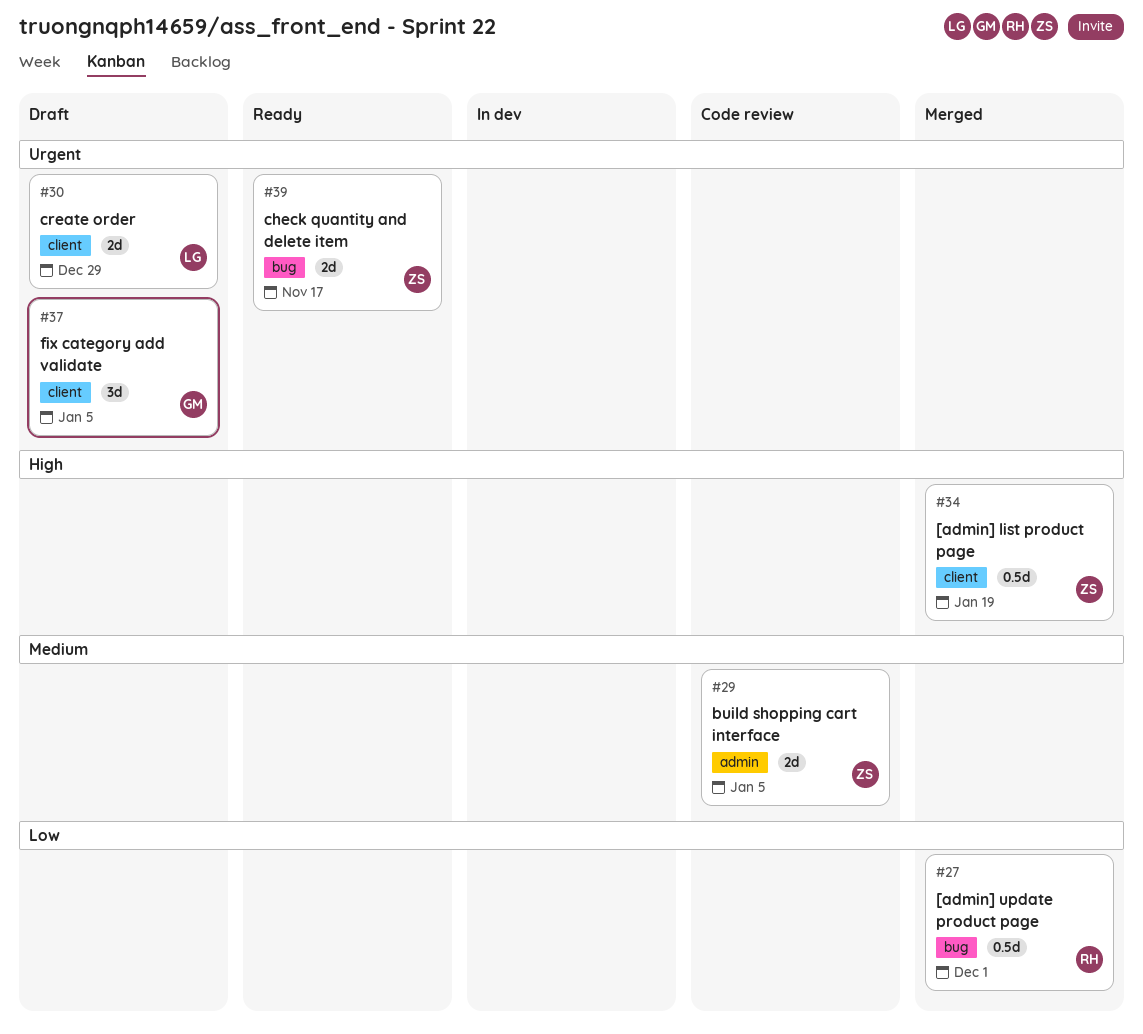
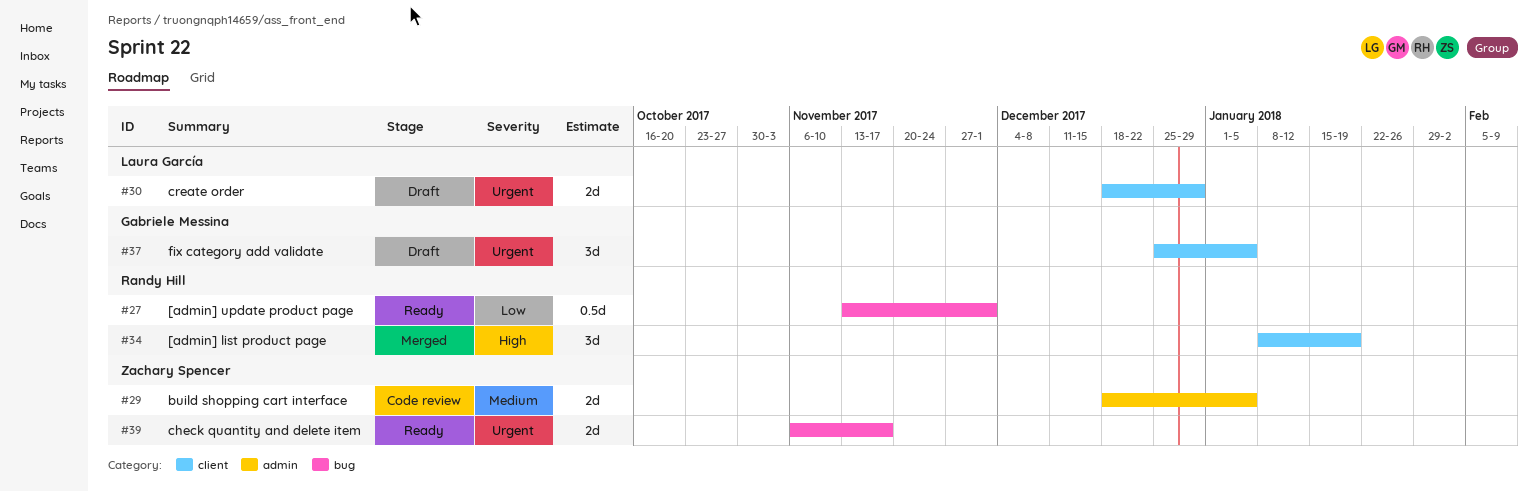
#27, status: Merged -> Ready
#34, owner: Zachary Spencer -> Randy Hill
#34, estimate: 0.5d -> 3d

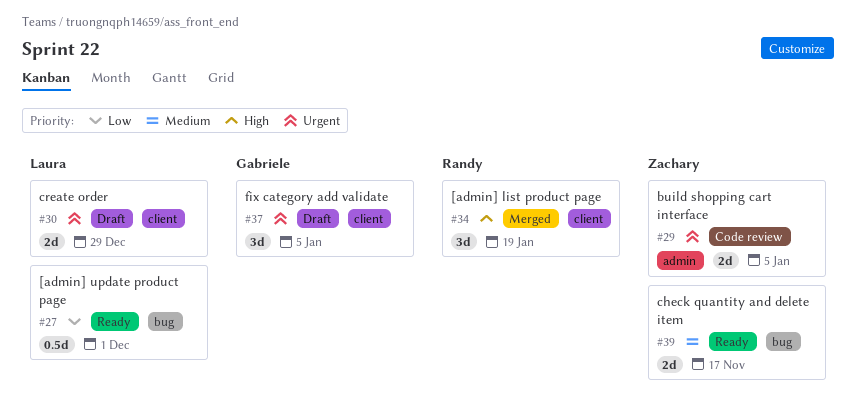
#27, owner: Randy Hill -> Laura García
#29, priority: Medium -> Urgent
#39, priority: Urgent -> Medium

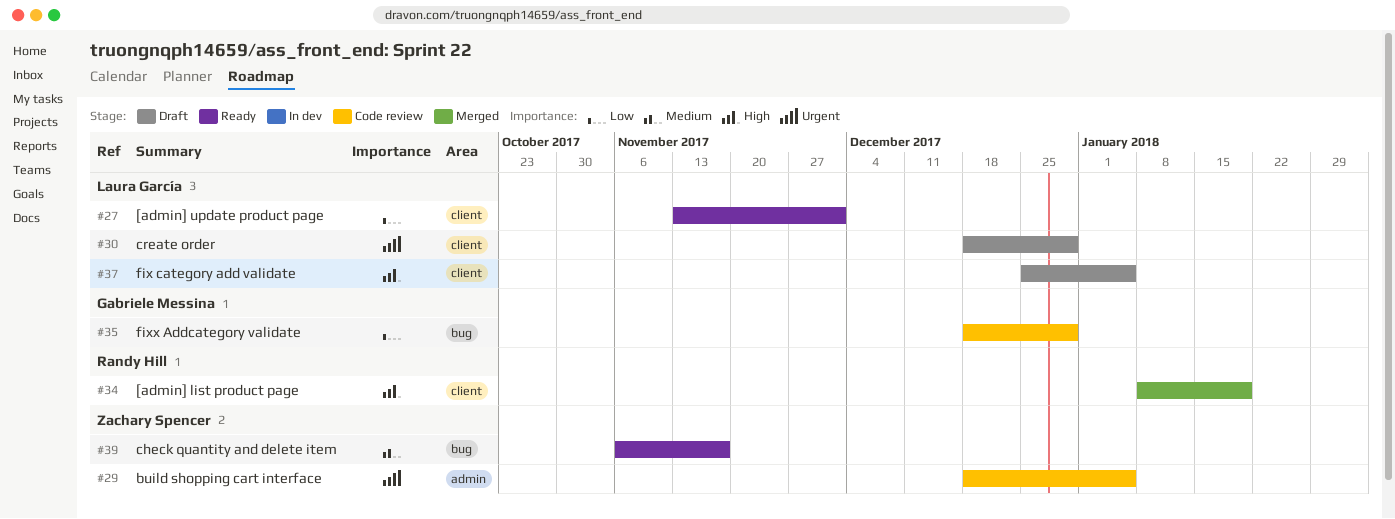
#27, label: bug -> client
#35: none -> present
#37, owner: Gabriele Messina -> Laura García
#37, priority: Urgent -> High

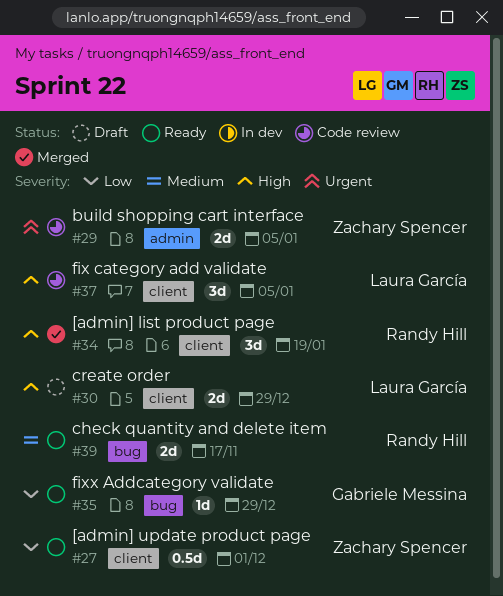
#27, owner: Laura García -> Zachary Spencer
#30, priority: Urgent -> High
#35, status: Code review -> Ready
#37, status: Draft -> Code review
#39, owner: Zachary Spencer -> Randy Hill

